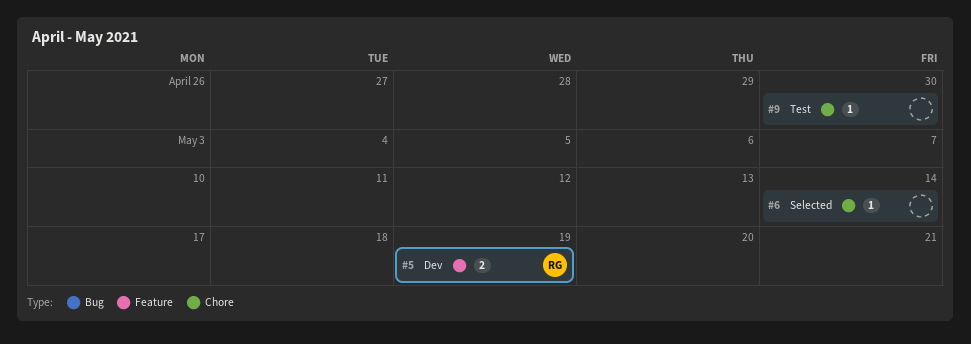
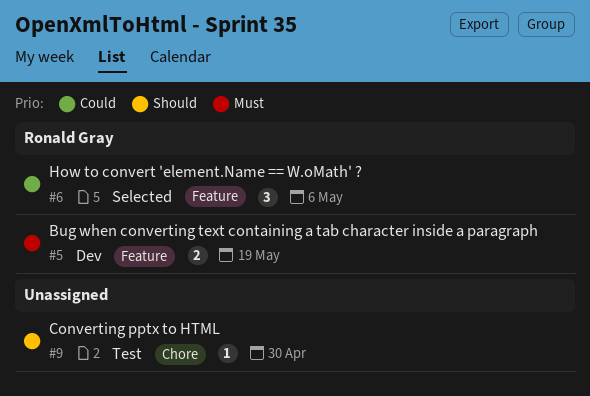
#6, owner: none -> Ronald Gray
#6, label: Chore -> Feature
#6, estimate: 1 -> 3
#6, due: May 14 -> May 6

